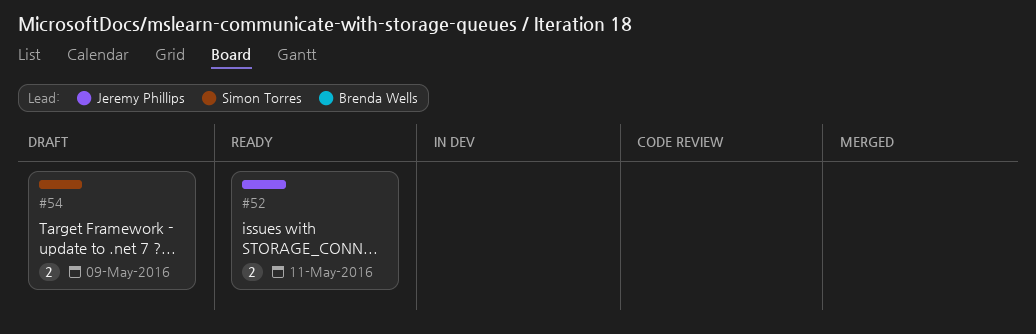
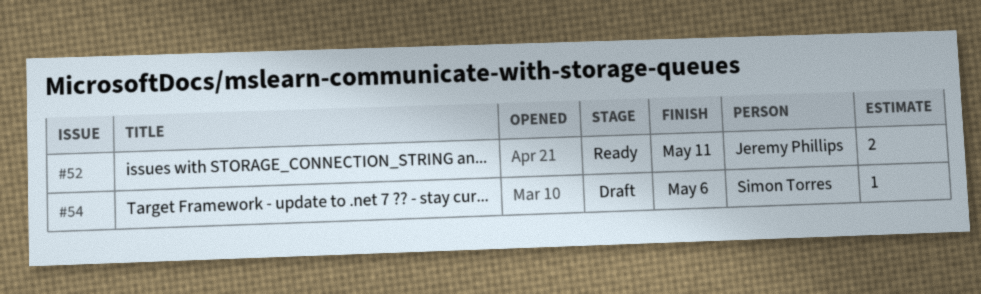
#54, estimate: 2 -> 1
#54, due: May 9 -> May 6

